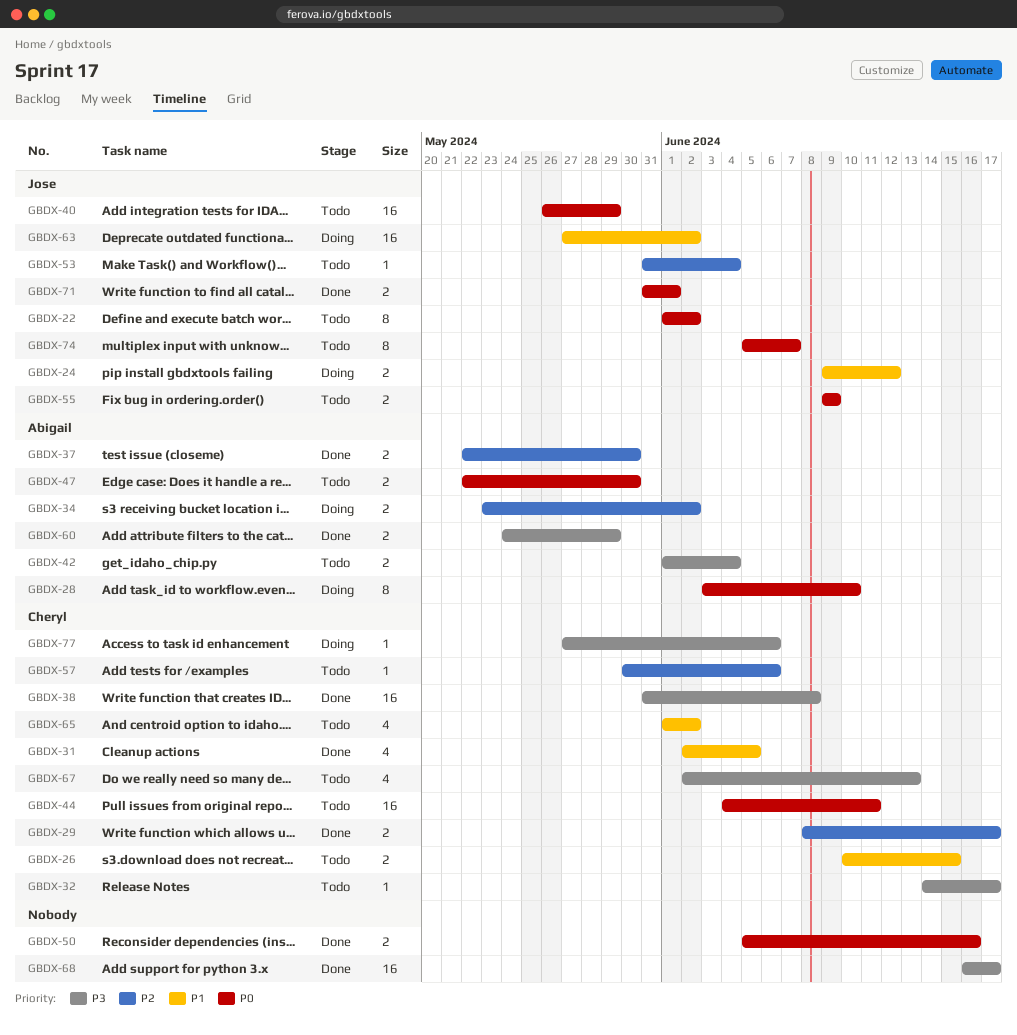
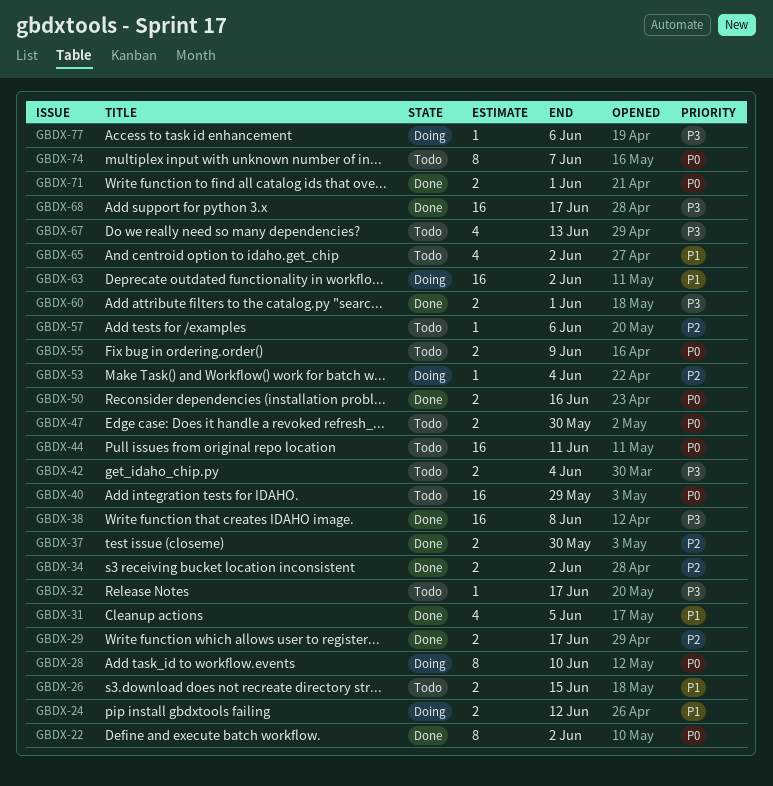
GBDX-22, status: Todo -> Done
GBDX-34, status: Doing -> Done
GBDX-53, status: Todo -> Doing
GBDX-60, due: May 29 -> Jun 1

